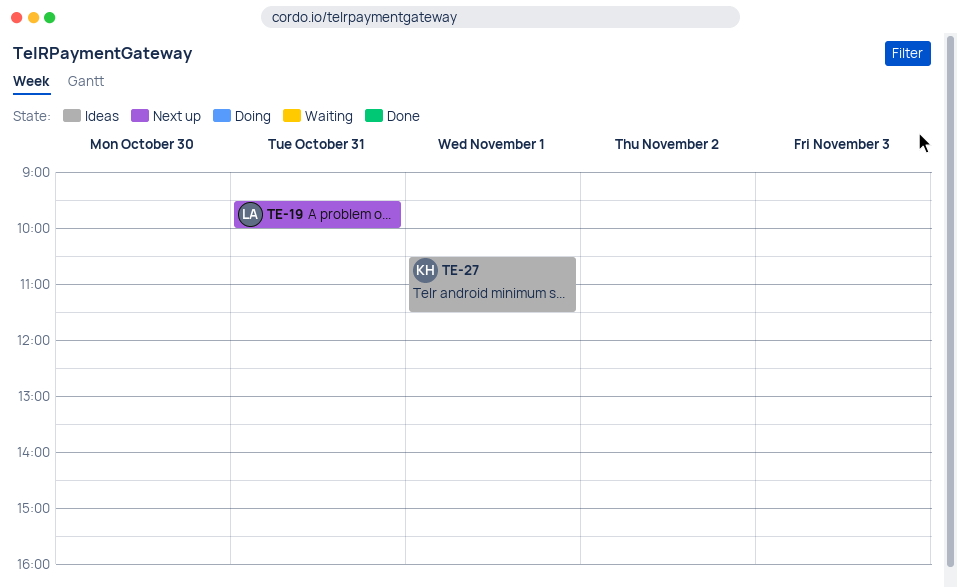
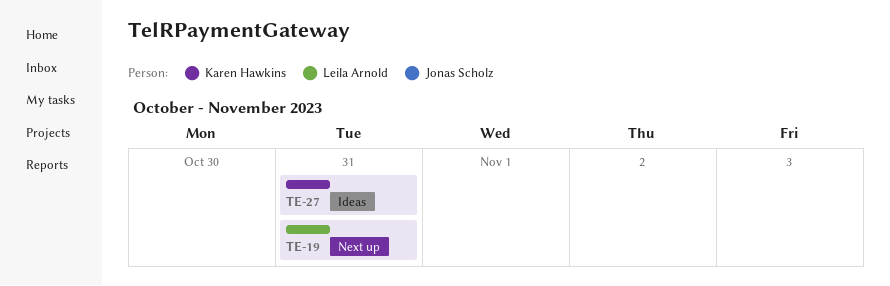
TE-27, day: Nov 1 -> Oct 31

